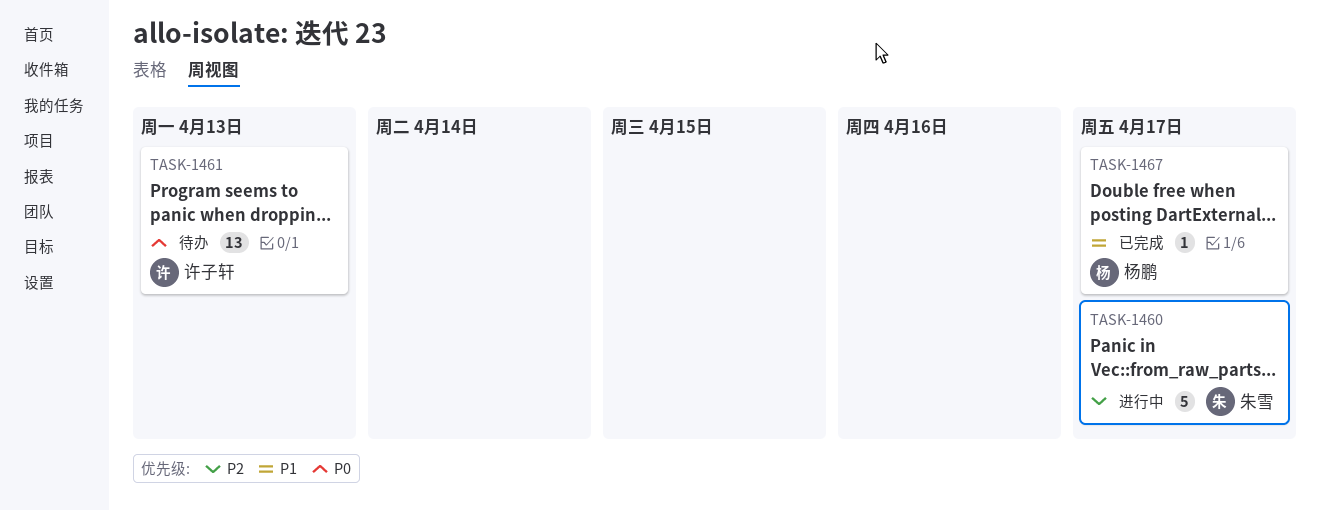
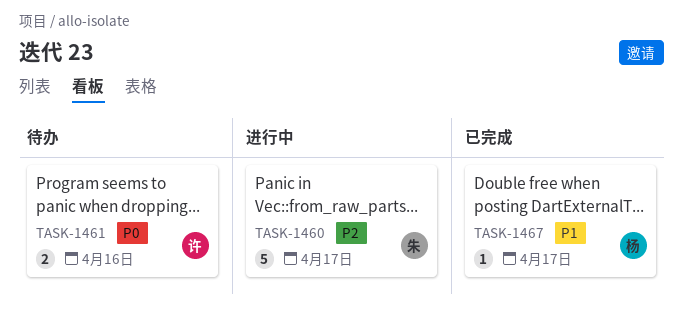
TASK-1461, estimate: 13 -> 2
TASK-1461, due: Apr 13 -> Apr 16

